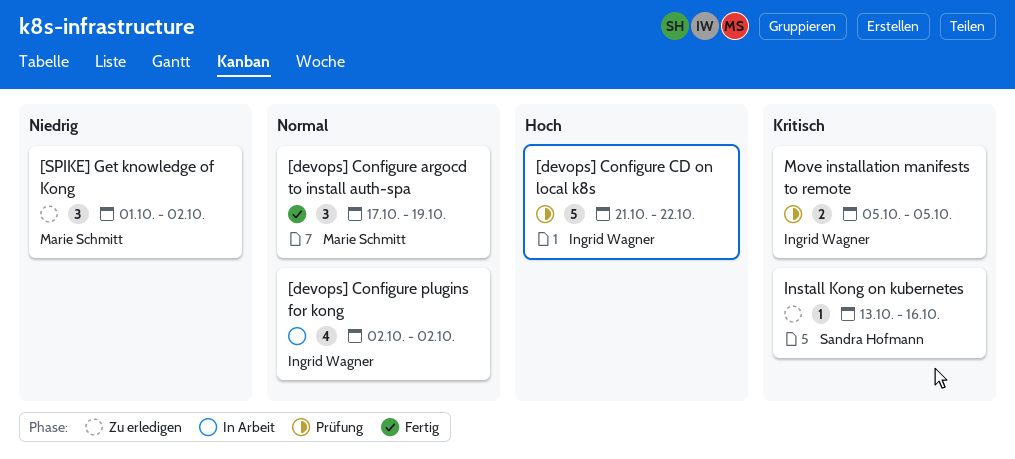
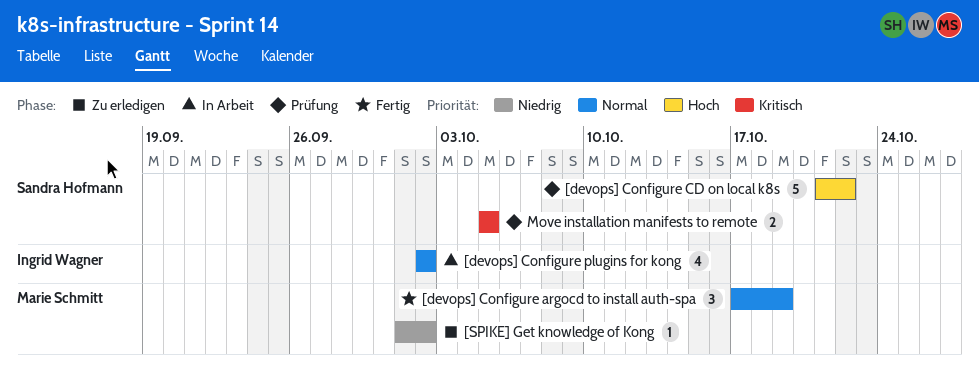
[devops] Configure CD on local k8s, owner: Ingrid Wagner -> Sandra Hofmann
[SPIKE] Get knowledge of Kong, estimate: 3 -> 1
Install Kong on kubernetes: present -> none
Move installation manifests to remote, owner: Ingrid Wagner -> Sandra Hofmann

